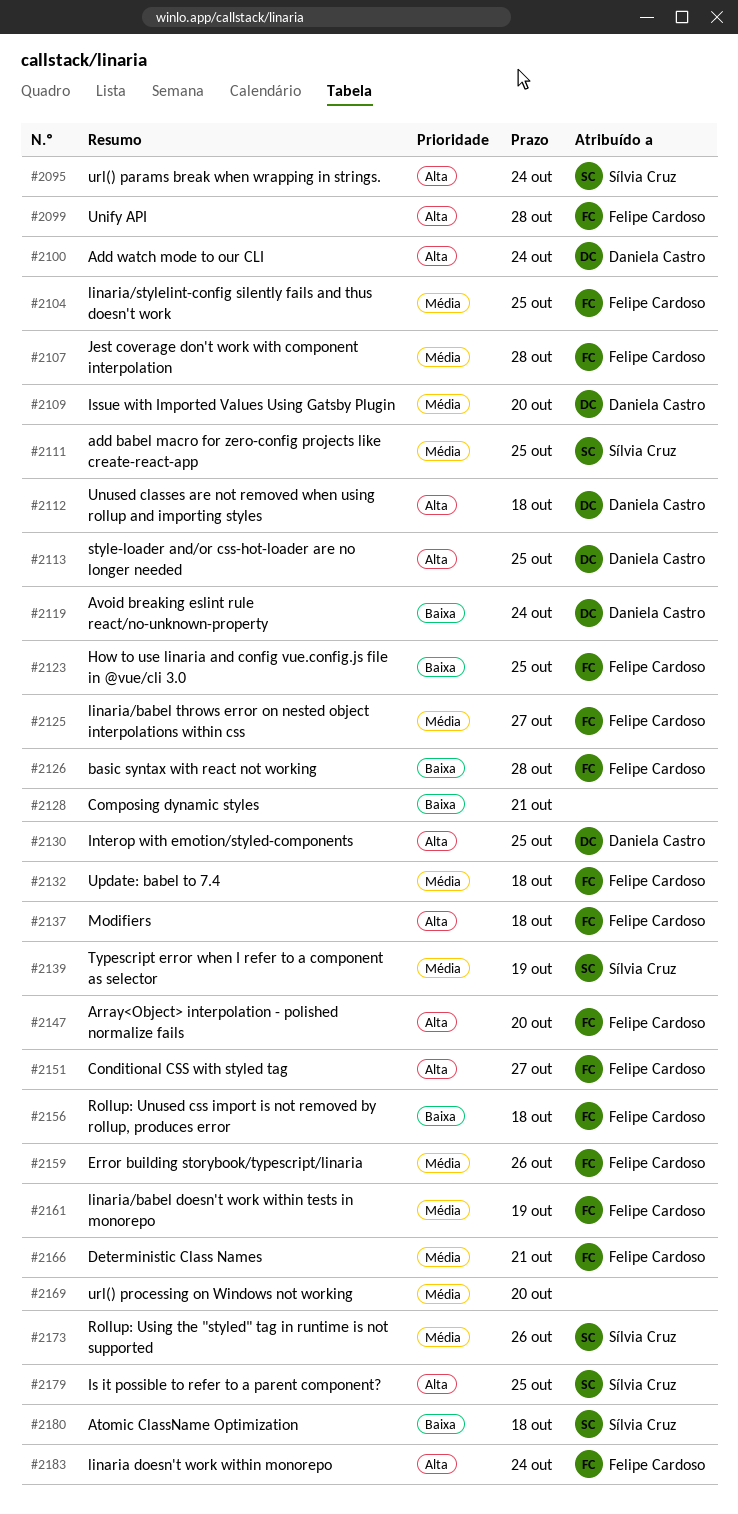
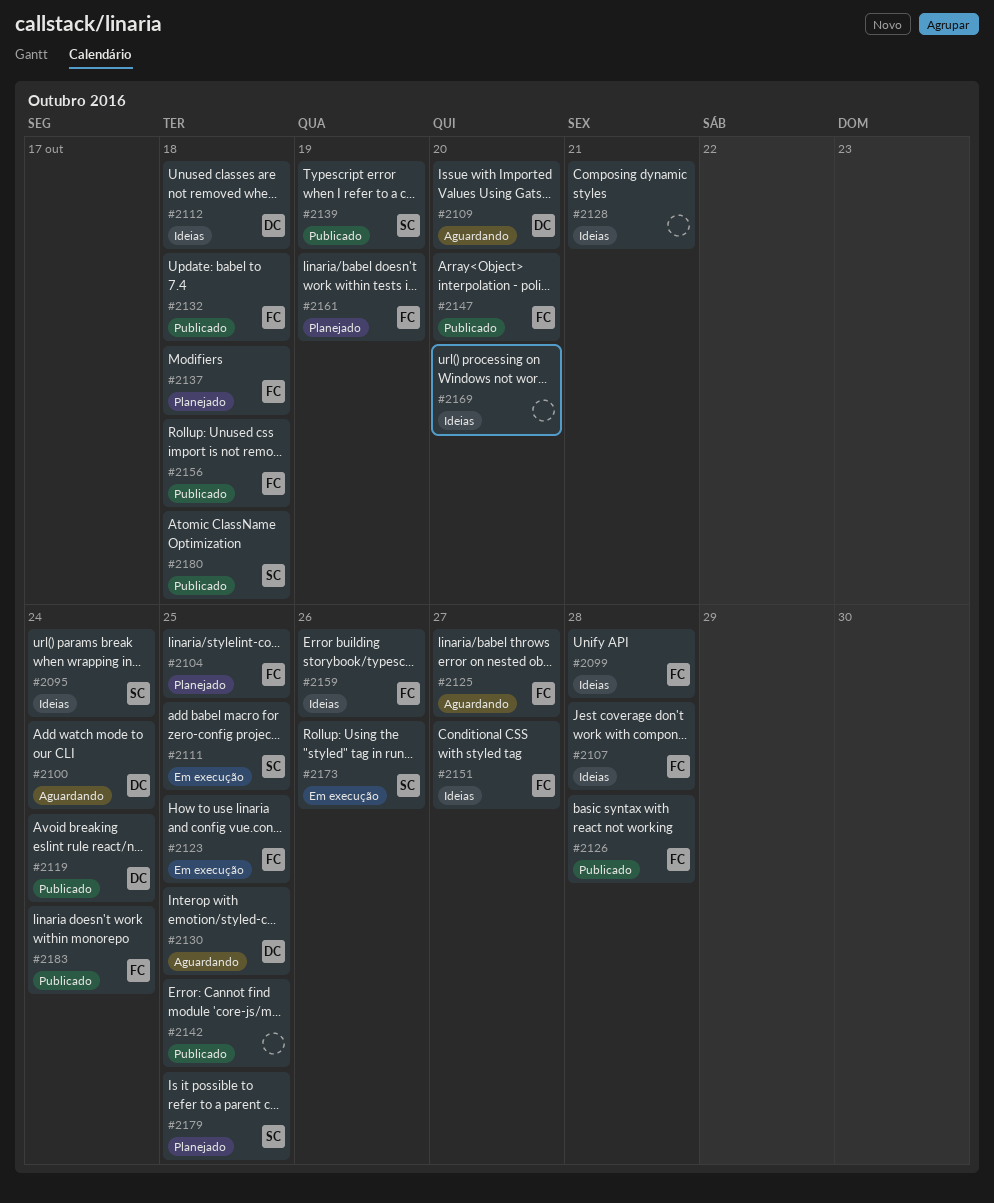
#2113: present -> none
#2142: none -> present
#2166: present -> none

